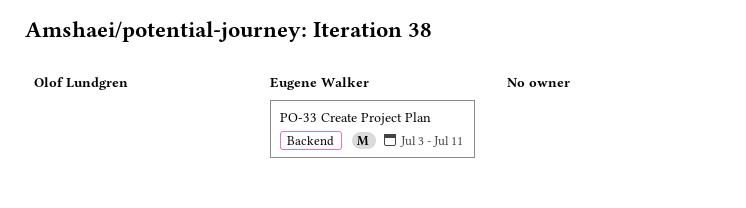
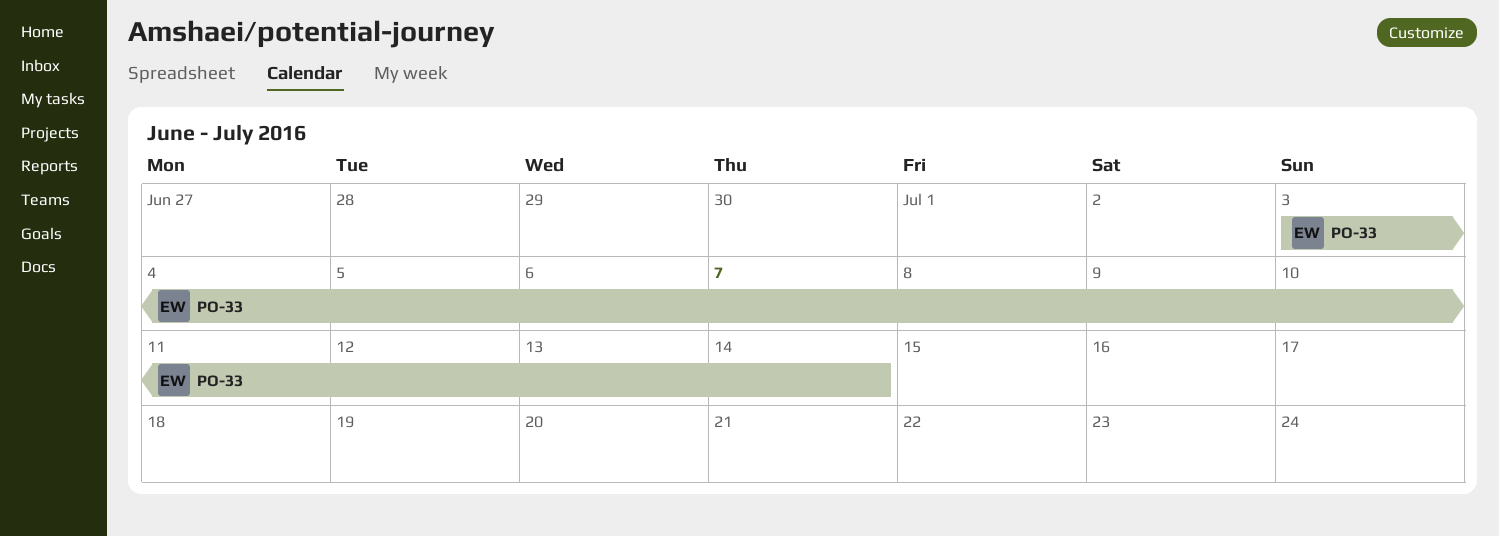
PO-33, due: Jul 11 -> Jul 14

